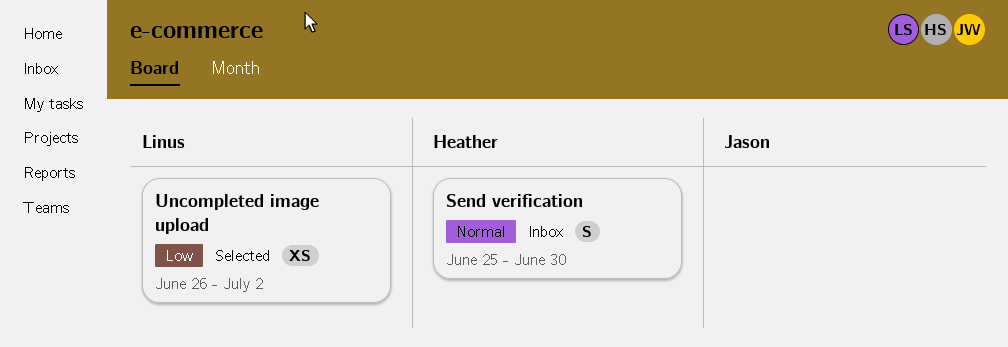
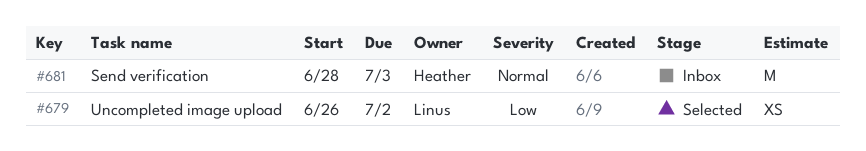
Send verification, estimate: S -> M
Send verification, start: Jun 25 -> Jun 28
Send verification, due: Jun 30 -> Jul 3

